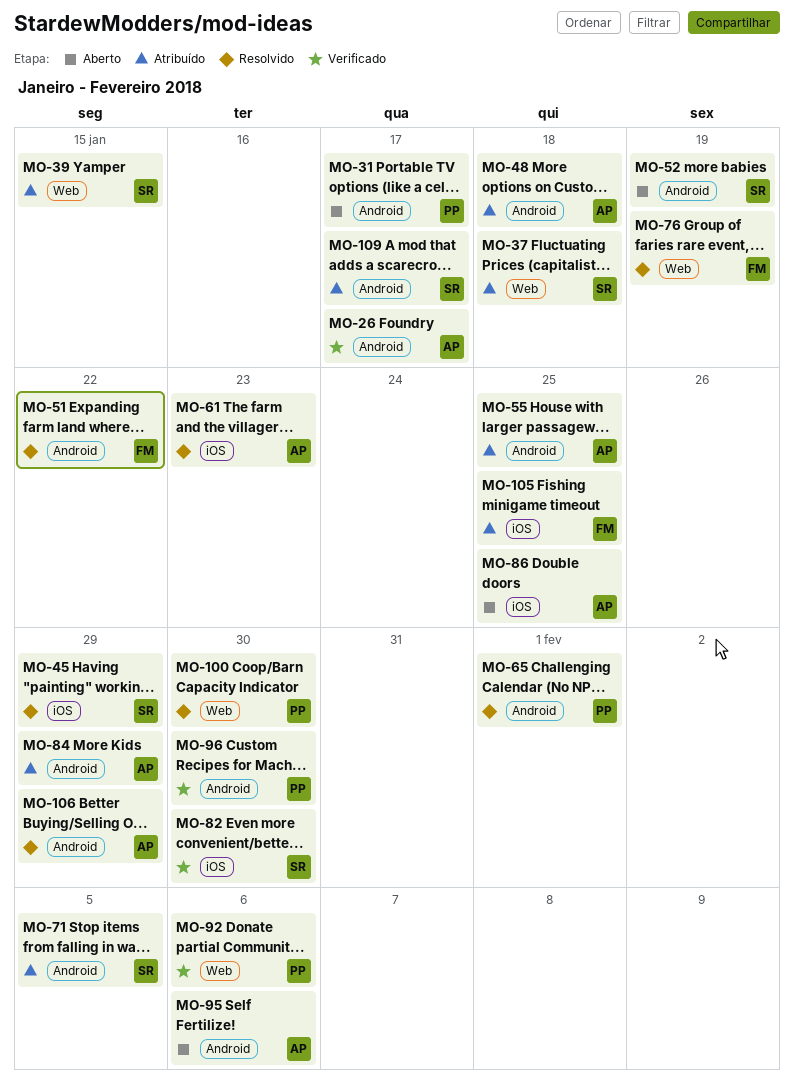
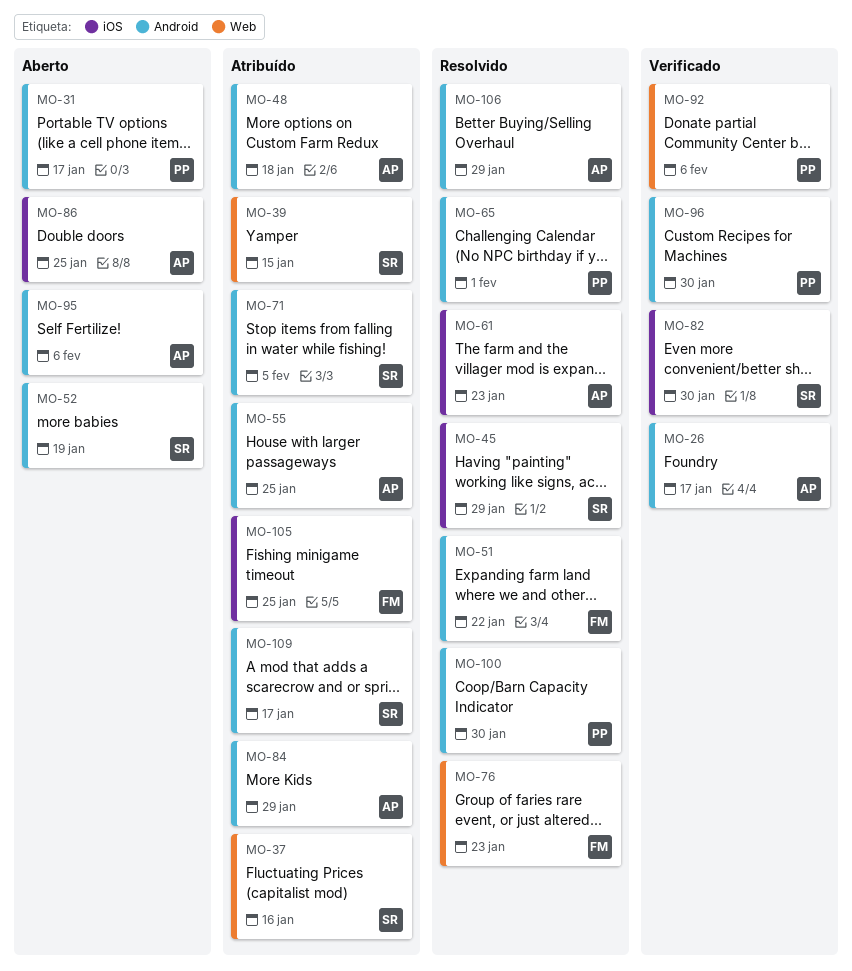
MO-37, due: Jan 18 -> Jan 16
MO-76, due: Jan 19 -> Jan 23
MO-100, label: Web -> Android

